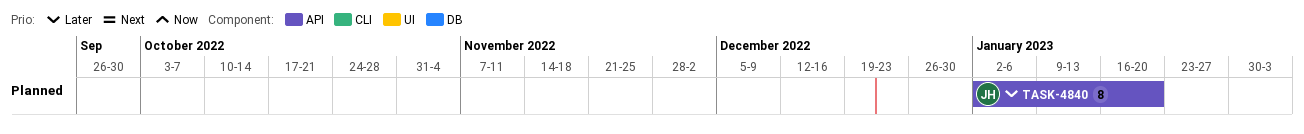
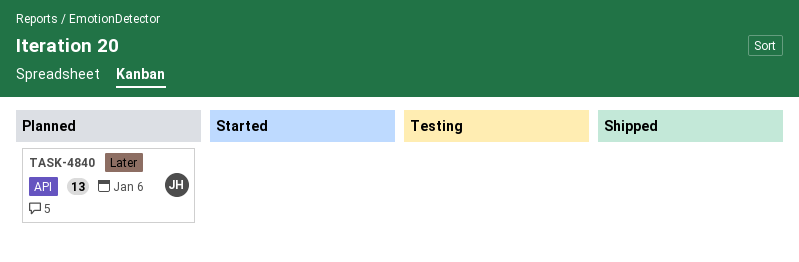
TASK-4840, estimate: 8 -> 13
TASK-4840, due: Jan 20 -> Jan 6

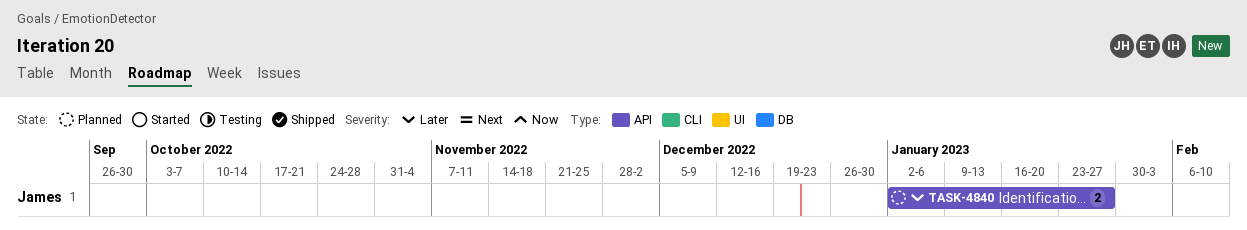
TASK-4840, estimate: 13 -> 2
TASK-4840, due: Jan 6 -> Jan 27

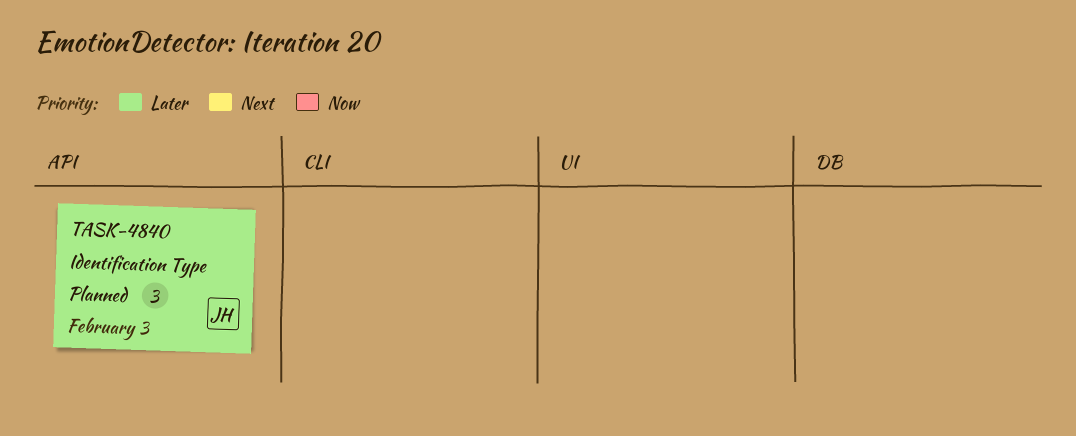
TASK-4840, estimate: 2 -> 3
TASK-4840, due: Jan 27 -> Feb 3

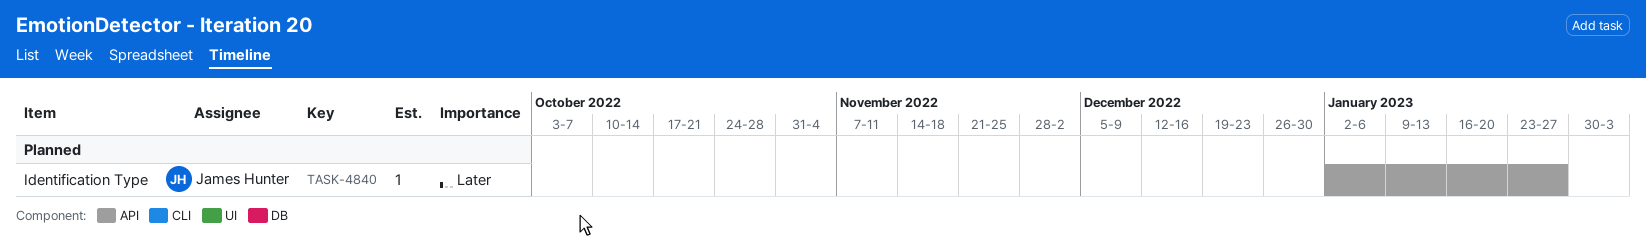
TASK-4840, estimate: 3 -> 1
TASK-4840, due: Feb 3 -> Jan 27

